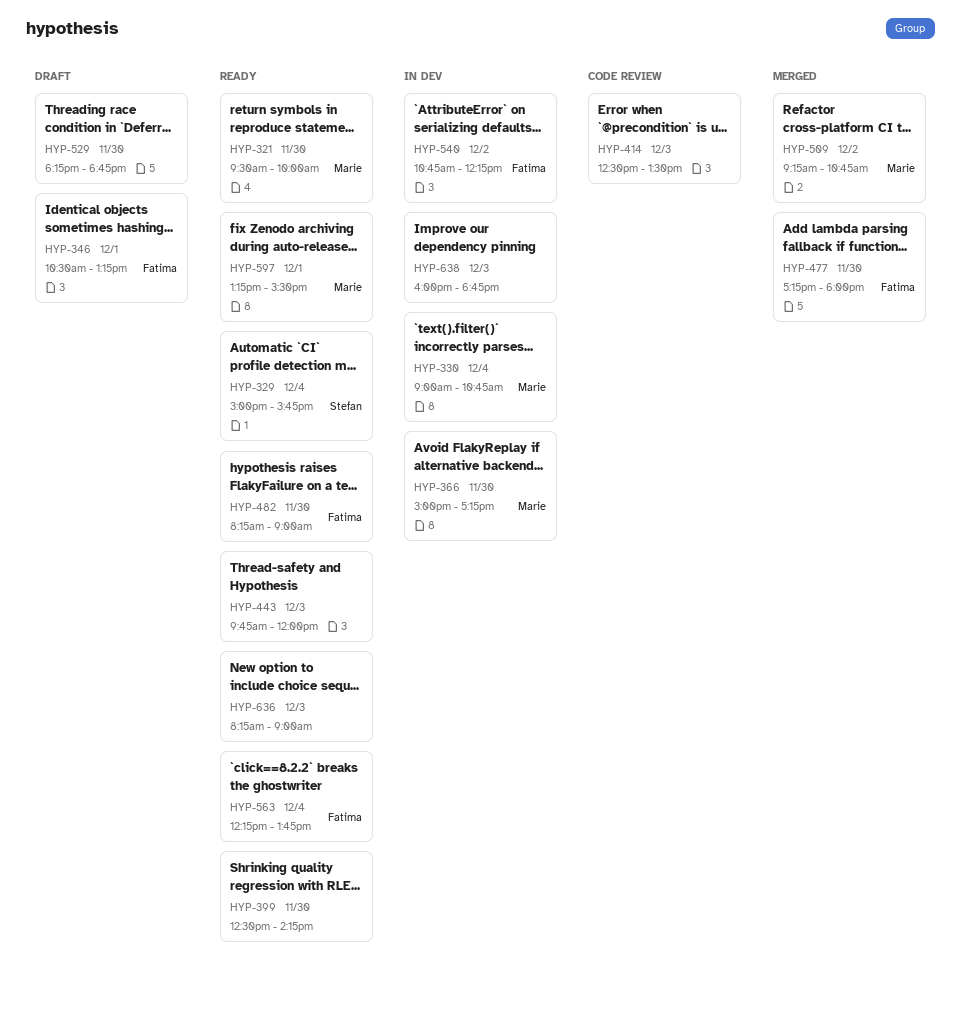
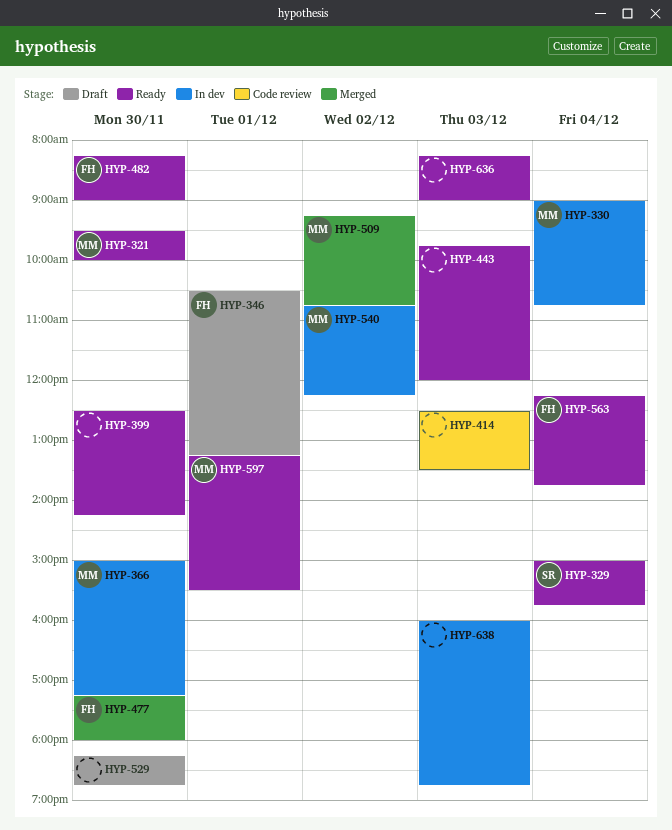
HYP-540, owner: Fatima -> Marie

